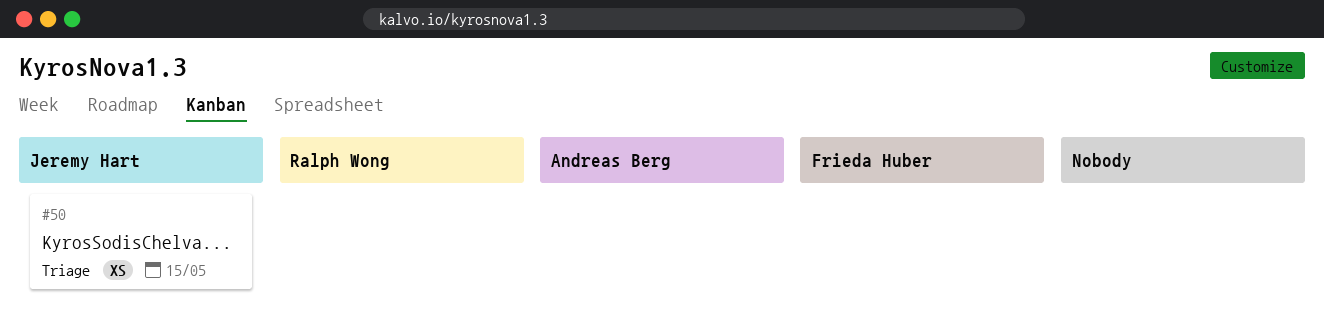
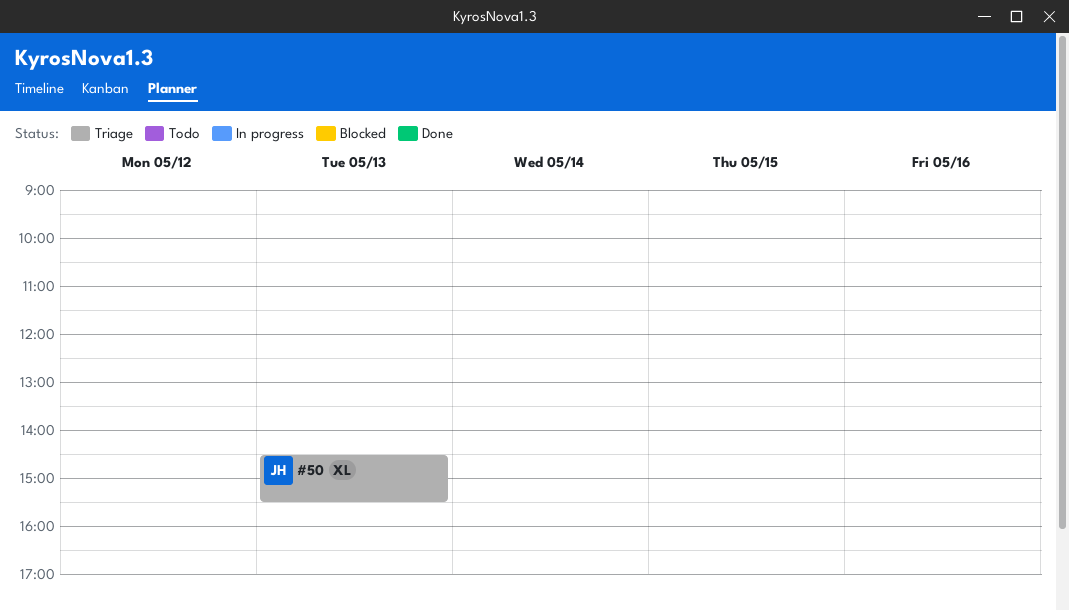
#50, estimate: XS -> XL
#50, day: May 15 -> May 13

